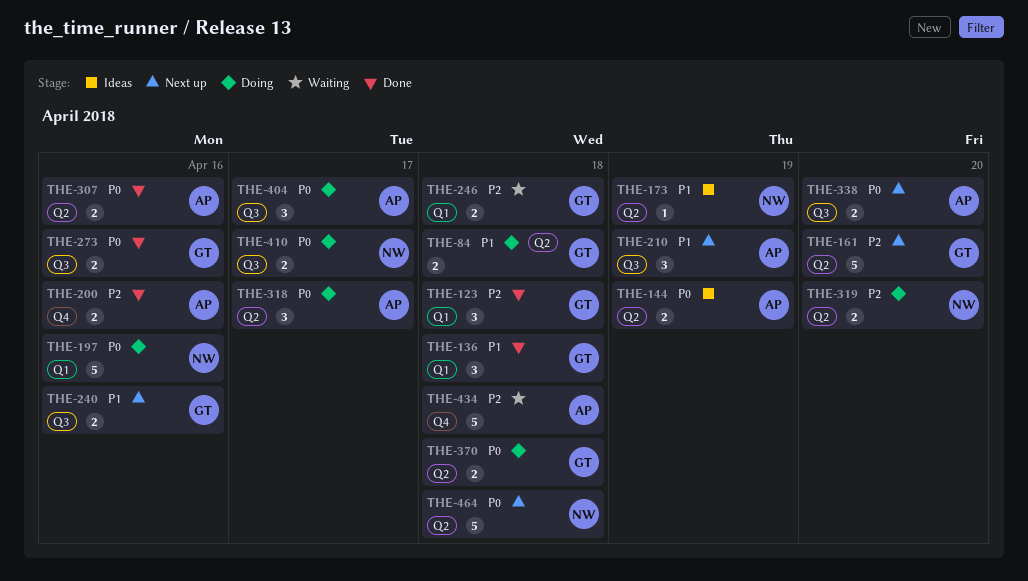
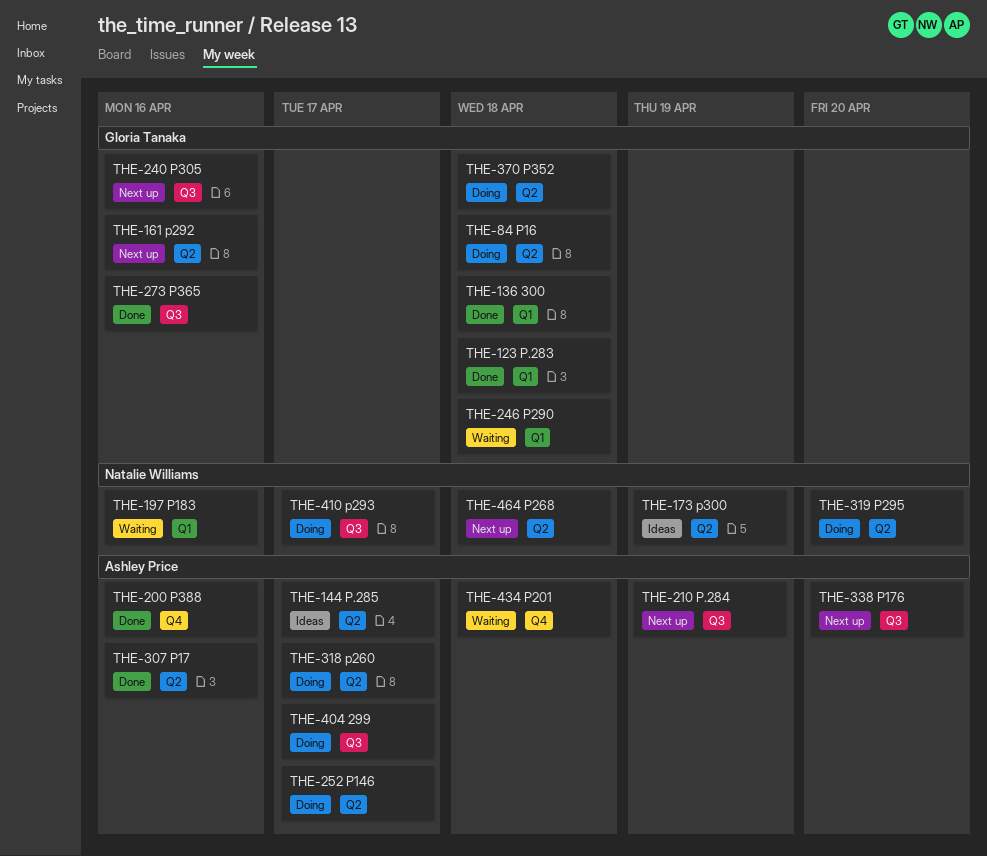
THE-144, due: Apr 19 -> Apr 17
THE-161, due: Apr 20 -> Apr 16
THE-197, status: Doing -> Waiting
THE-252: none -> present

